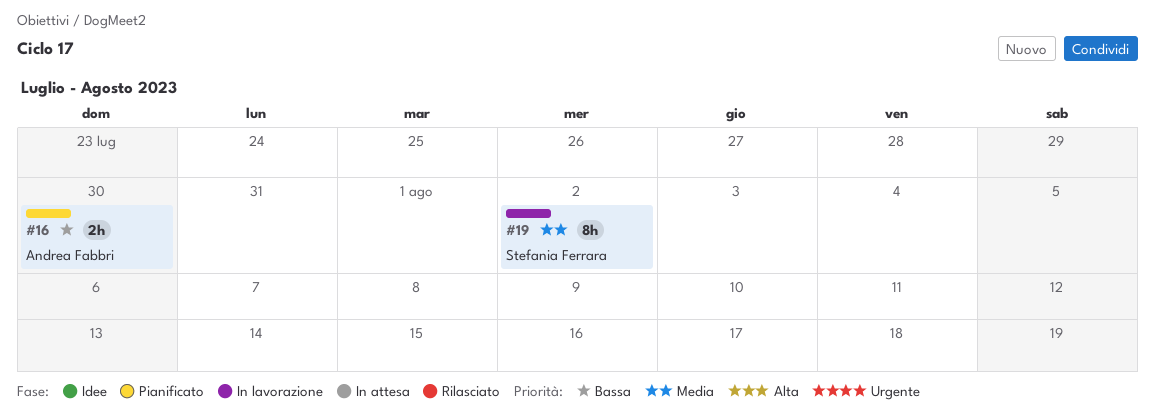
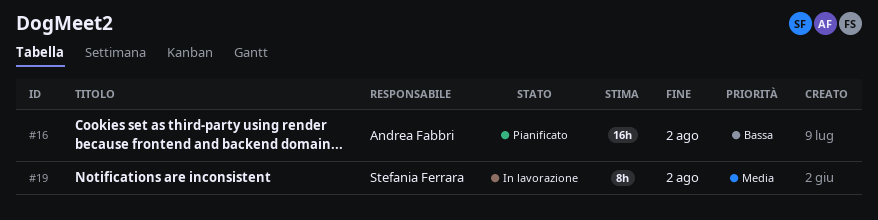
#16, estimate: 2h -> 16h
#16, due: Jul 30 -> Aug 2

